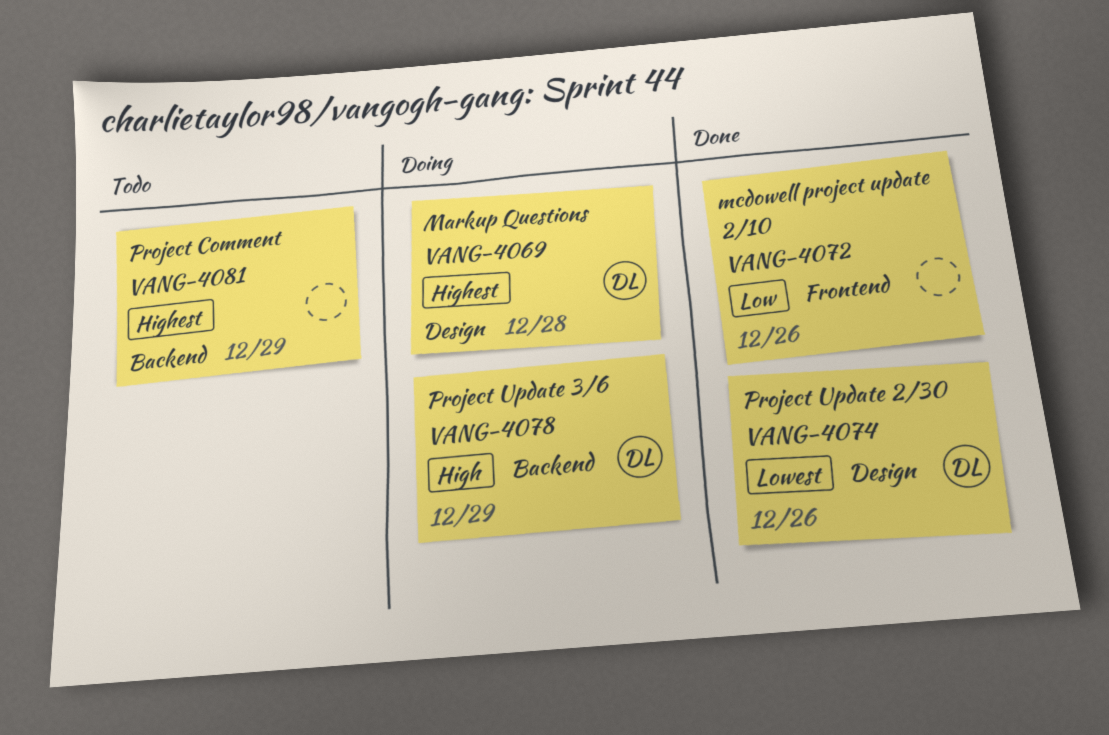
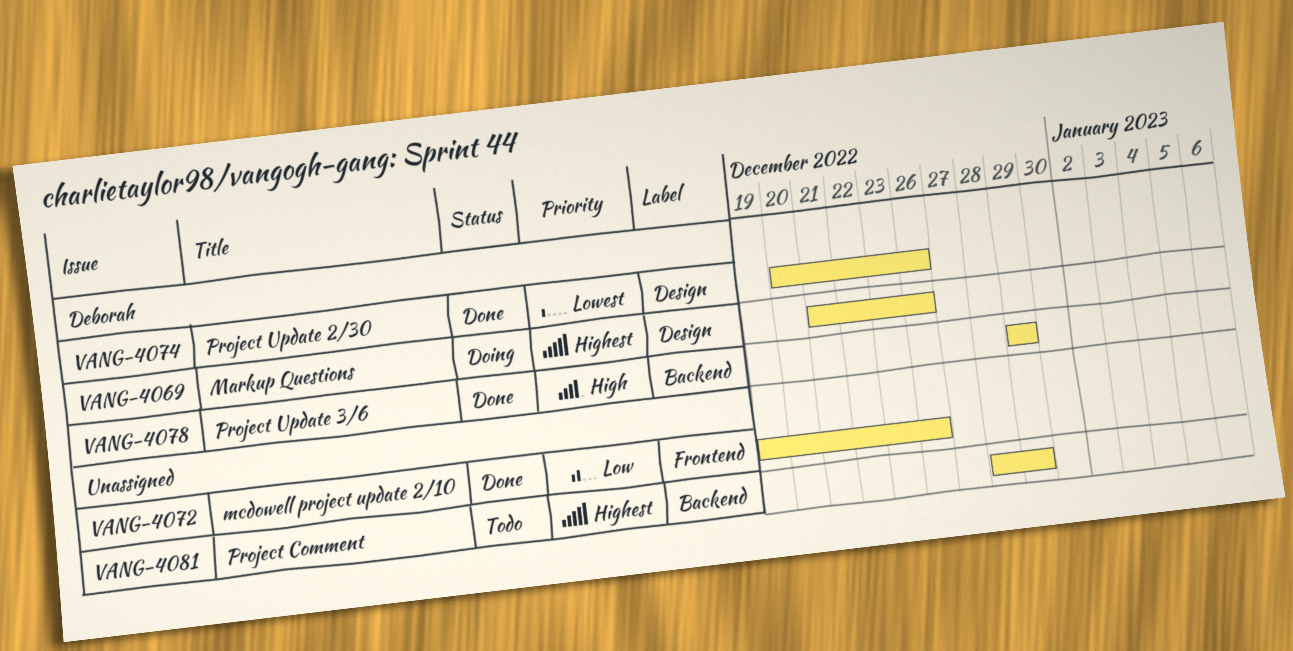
VANG-4069, due: Dec 28 -> Dec 26
VANG-4078, status: Doing -> Done

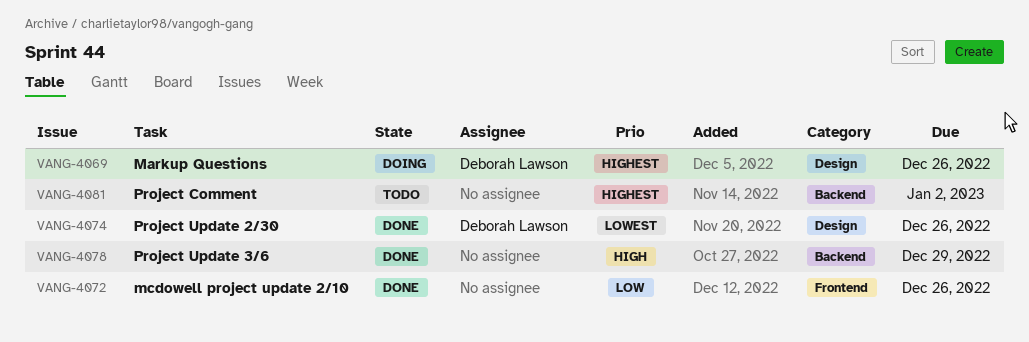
VANG-4078, owner: Deborah Lawson -> none
VANG-4081, due: Dec 29 -> Jan 2

